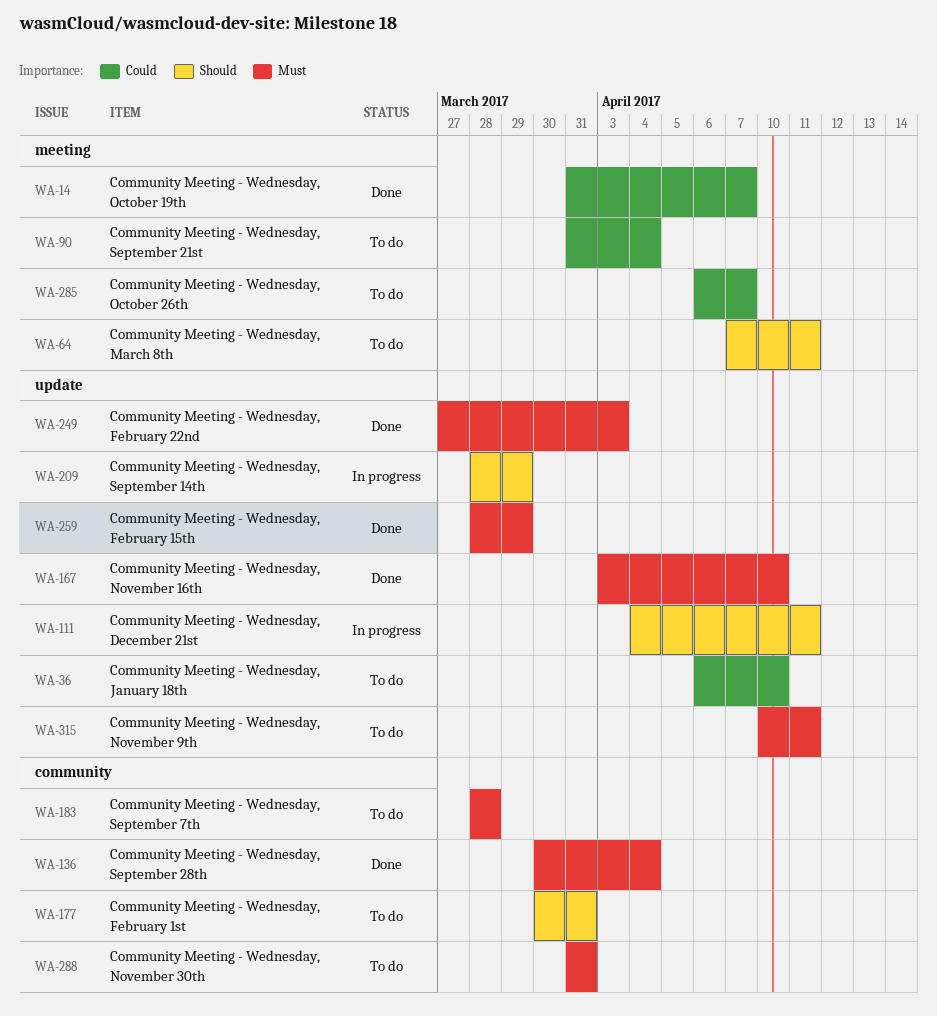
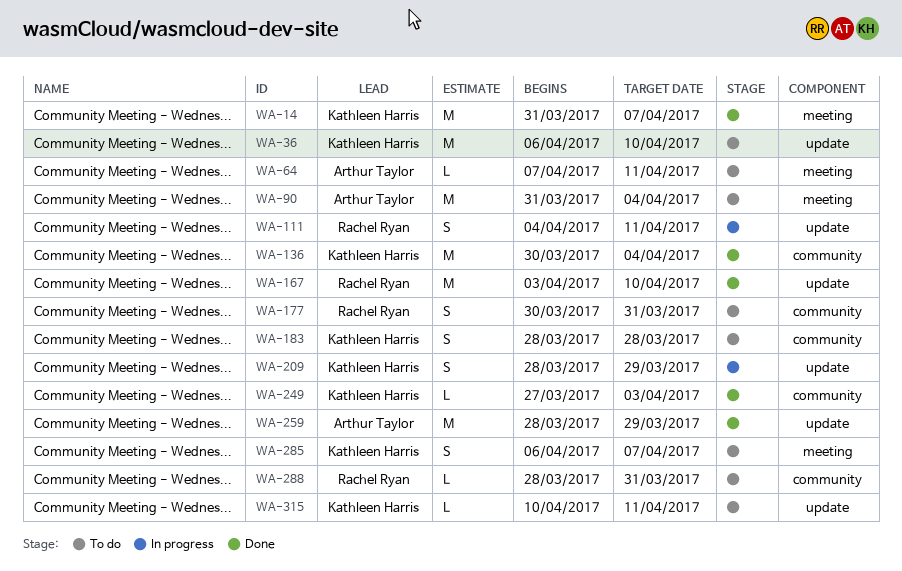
WA-249, label: update -> community
WA-288, start: Mar 31 -> Mar 28

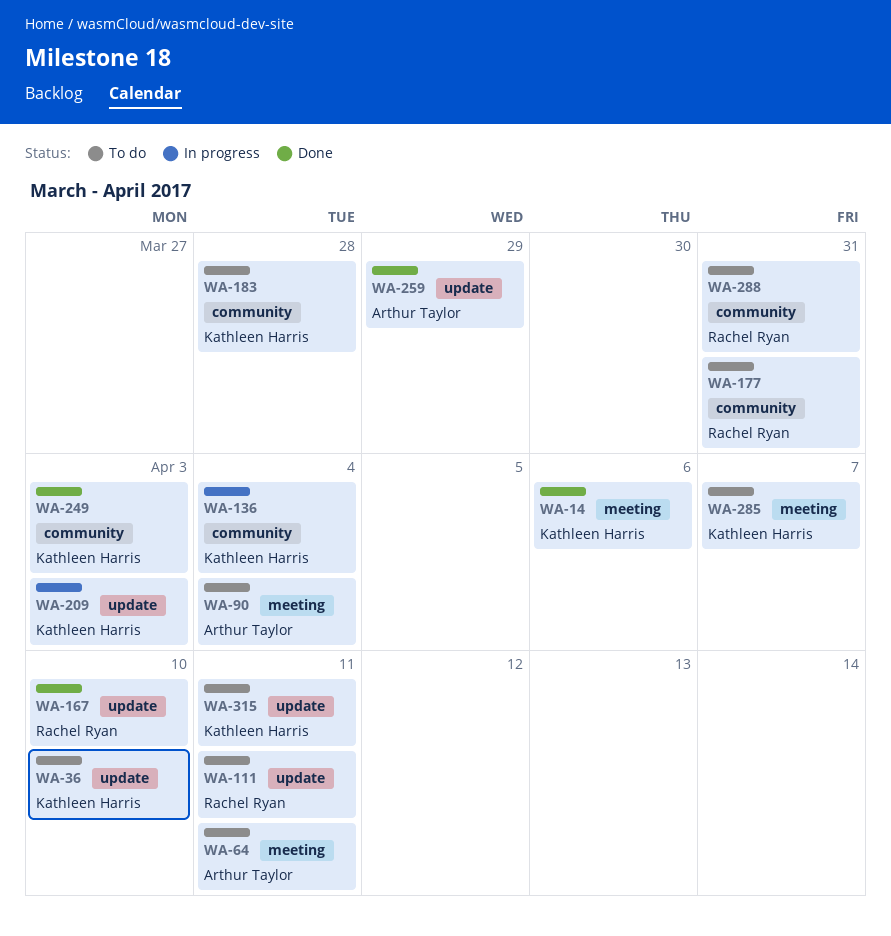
WA-14, due: Apr 7 -> Apr 6
WA-111, status: In progress -> To do
WA-136, status: Done -> In progress
WA-209, due: Mar 29 -> Apr 3

